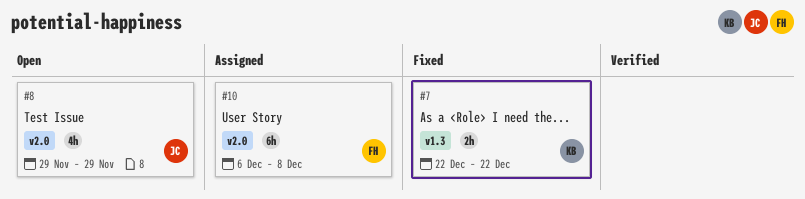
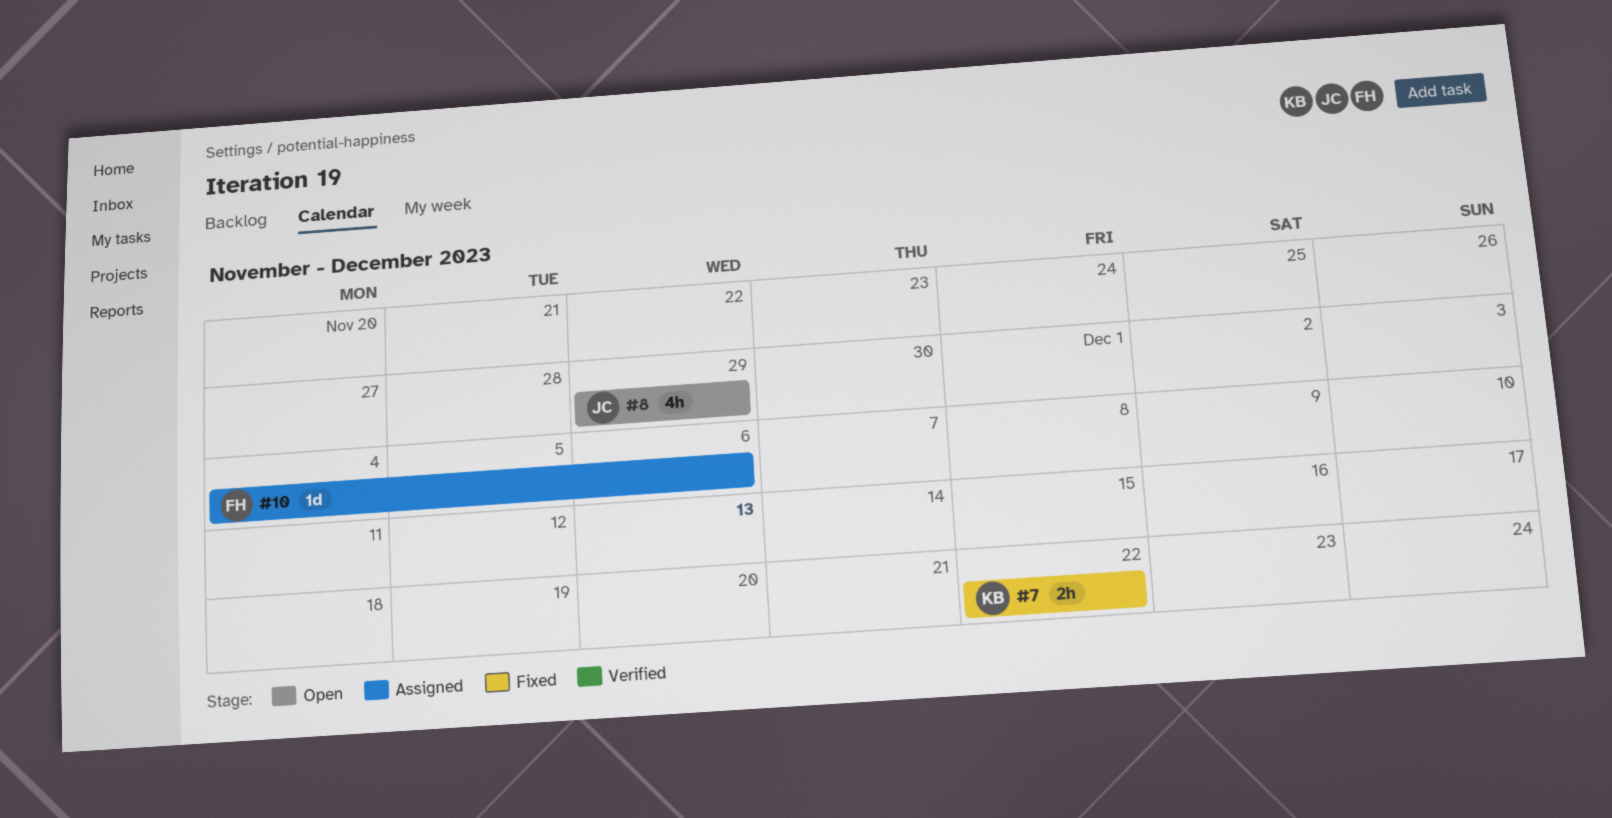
#10, estimate: 6h -> 1d
#10, start: Dec 6 -> Dec 4
#10, due: Dec 8 -> Dec 6

